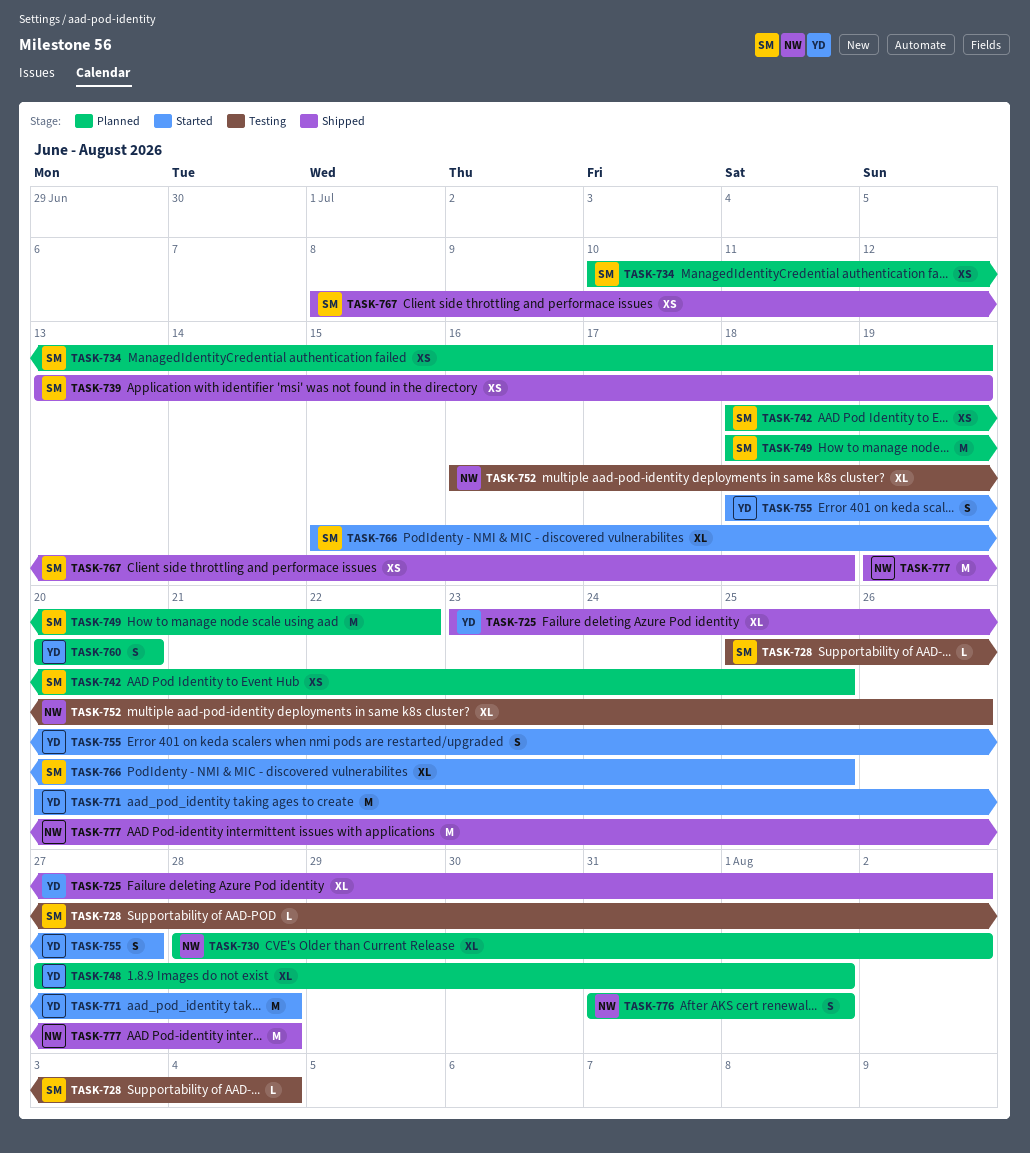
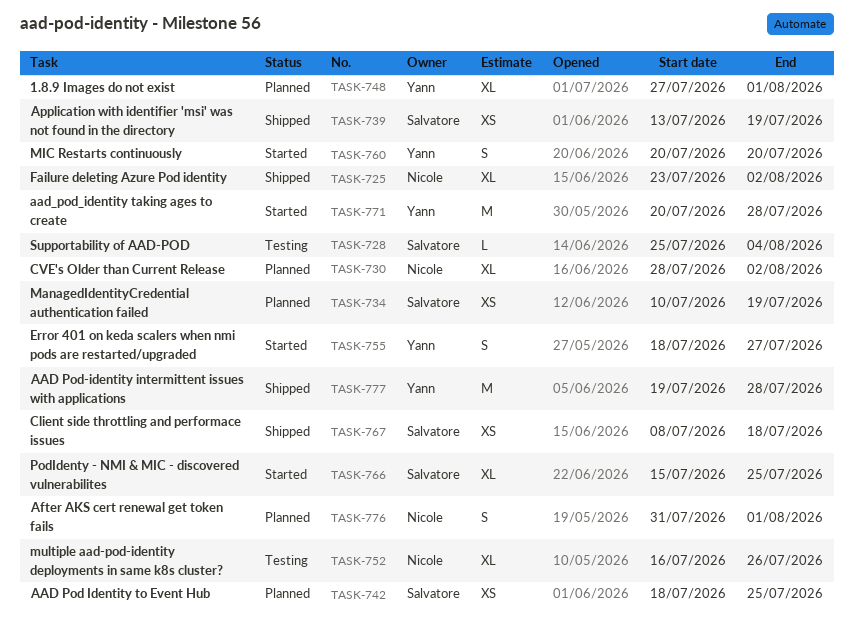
TASK-725, owner: Yann -> Nicole
TASK-749: present -> none
TASK-760, status: Planned -> Started
TASK-777, owner: Nicole -> Yann

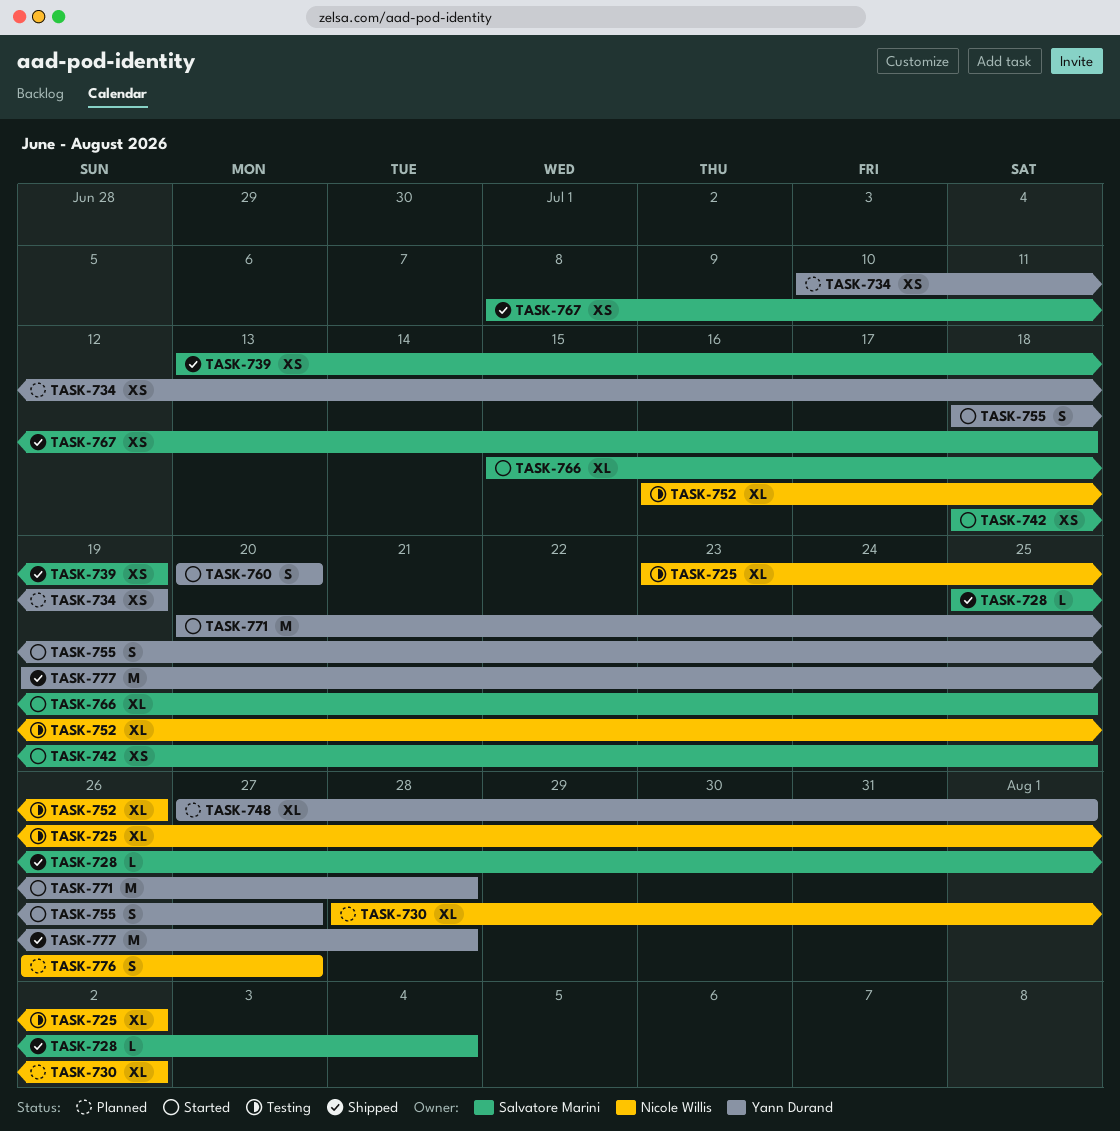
TASK-725, status: Shipped -> Testing
TASK-728, status: Testing -> Shipped
TASK-734, owner: Salvatore Marini -> Yann Durand
TASK-742, status: Planned -> Started
TASK-776, start: Jul 31 -> Jul 26
TASK-776, due: Aug 1 -> Jul 27

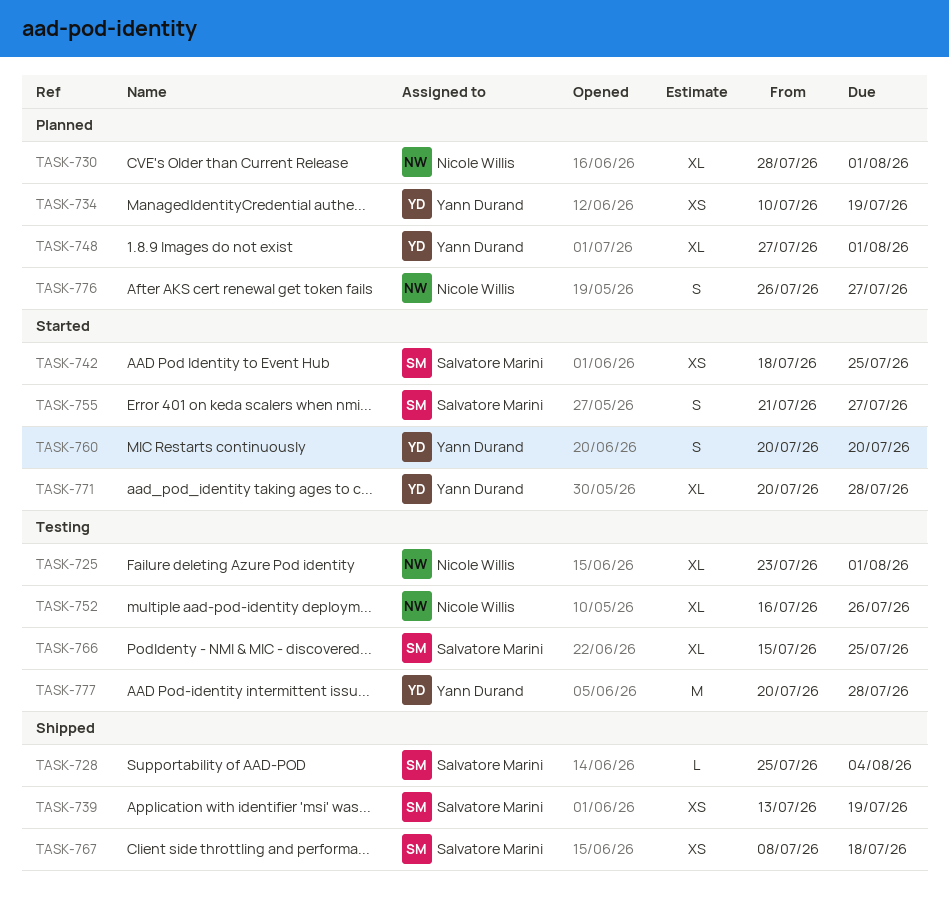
TASK-725, due: Aug 2 -> Aug 1
TASK-730, due: Aug 2 -> Aug 1
TASK-755, owner: Yann Durand -> Salvatore Marini
TASK-755, start: Jul 18 -> Jul 21
TASK-766, status: Started -> Testing
TASK-771, estimate: M -> XL
TASK-777, status: Shipped -> Testing
TASK-777, start: Jul 19 -> Jul 20

